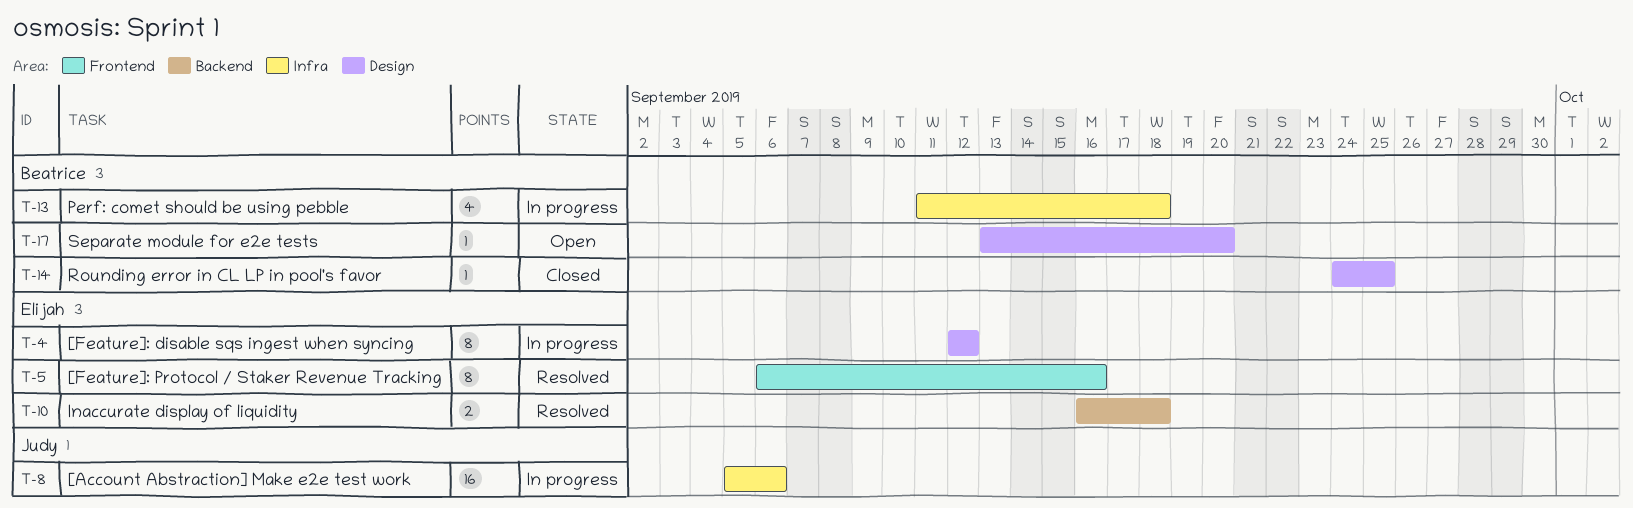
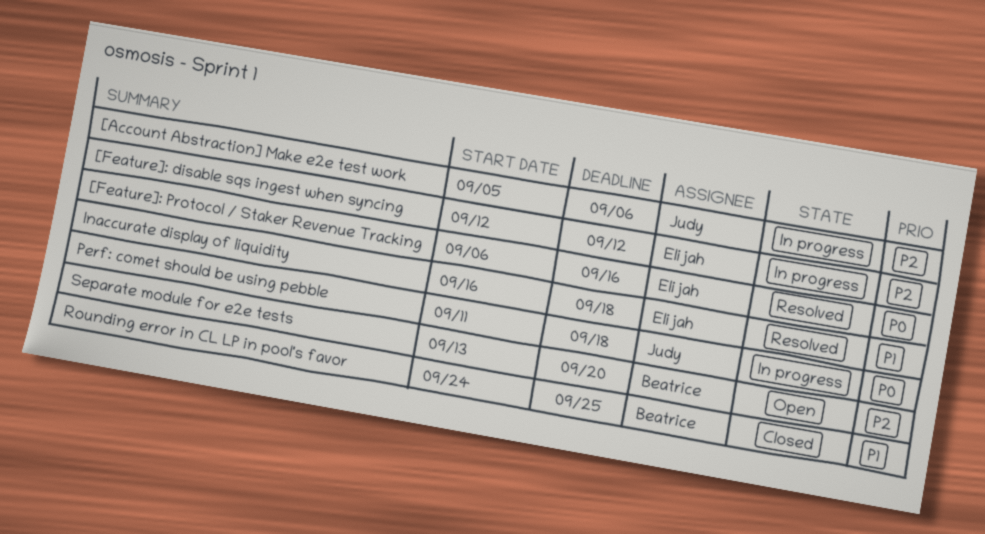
Perf: comet should be using pebble, owner: Beatrice -> Judy

